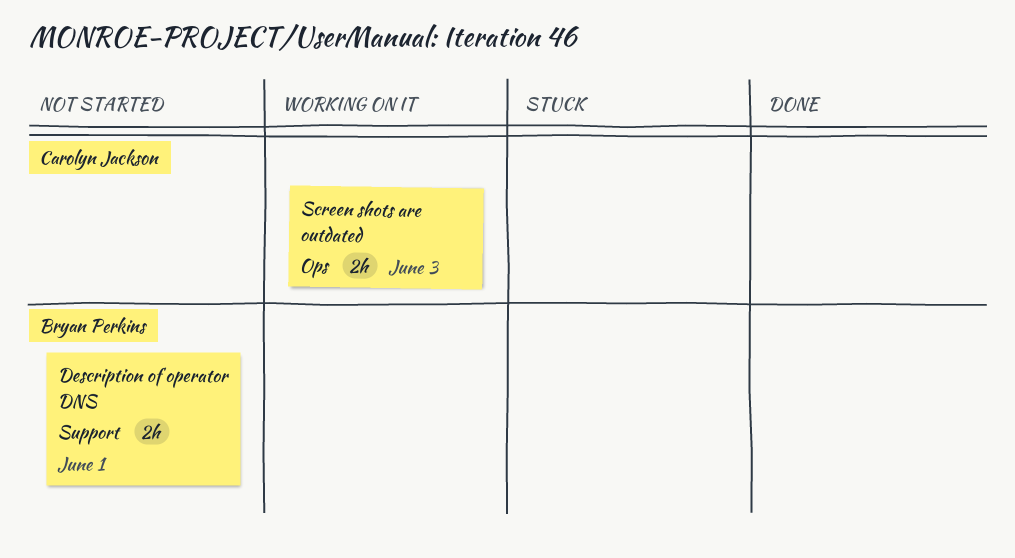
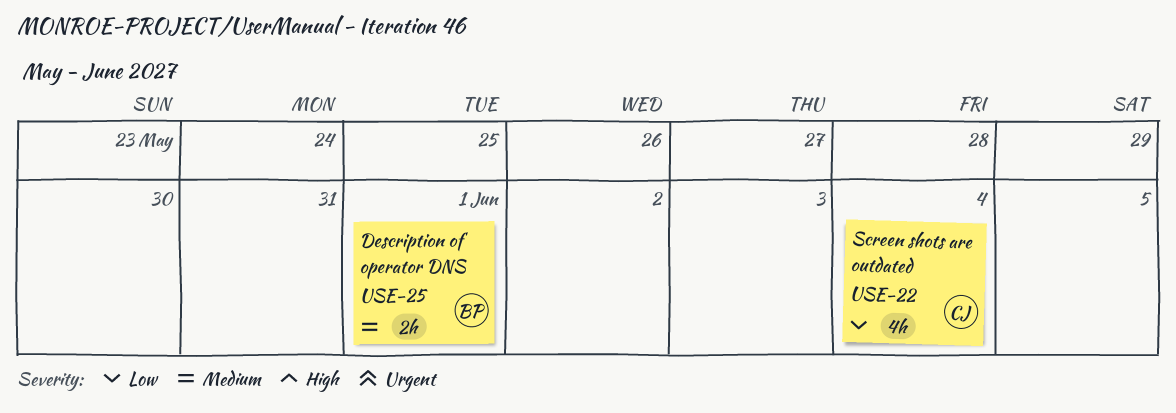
Screen shots are outdated, estimate: 2h -> 4h
Screen shots are outdated, due: Jun 3 -> Jun 4

